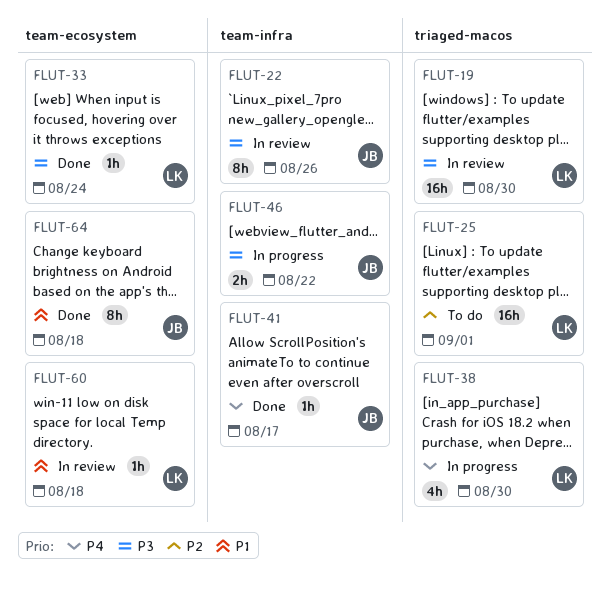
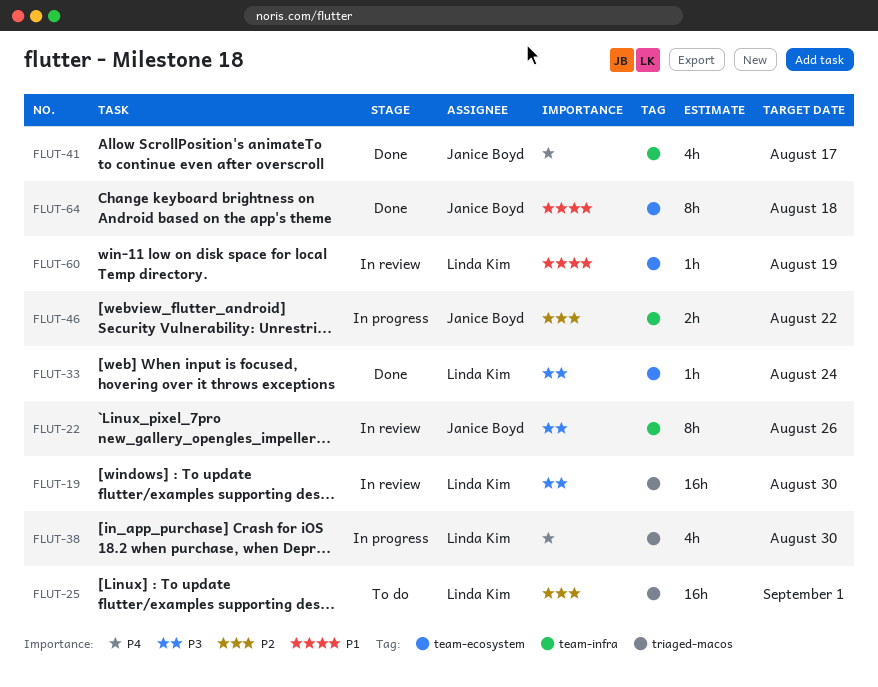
FLUT-41, estimate: 1h -> 4h
FLUT-46, priority: P3 -> P2
FLUT-60, due: Aug 18 -> Aug 19

